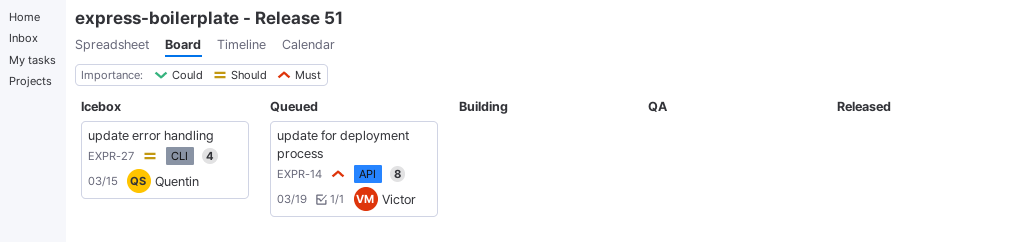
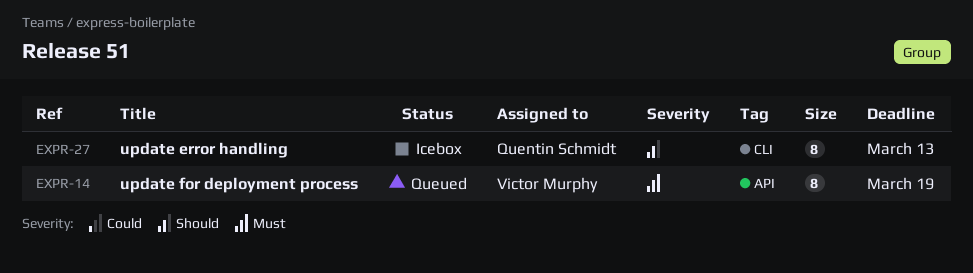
EXPR-27, estimate: 4 -> 8
EXPR-27, due: Mar 15 -> Mar 13

